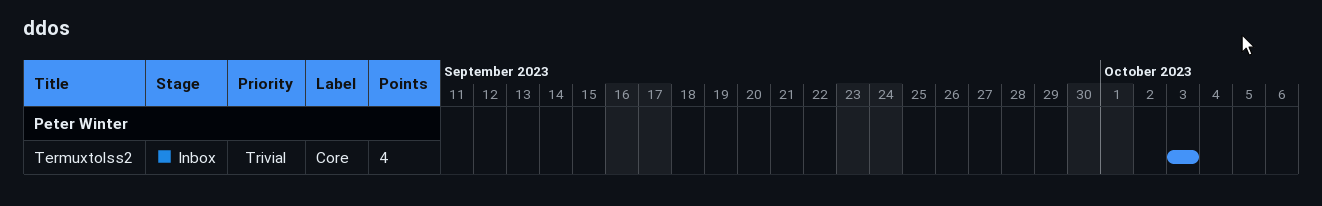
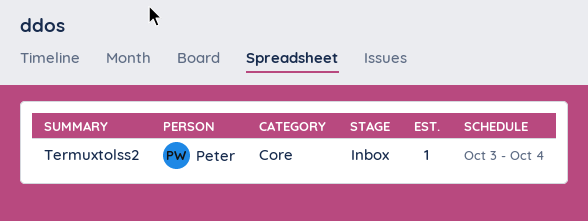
Termuxtolss2, estimate: 4 -> 1
Termuxtolss2, due: Oct 3 -> Oct 4

